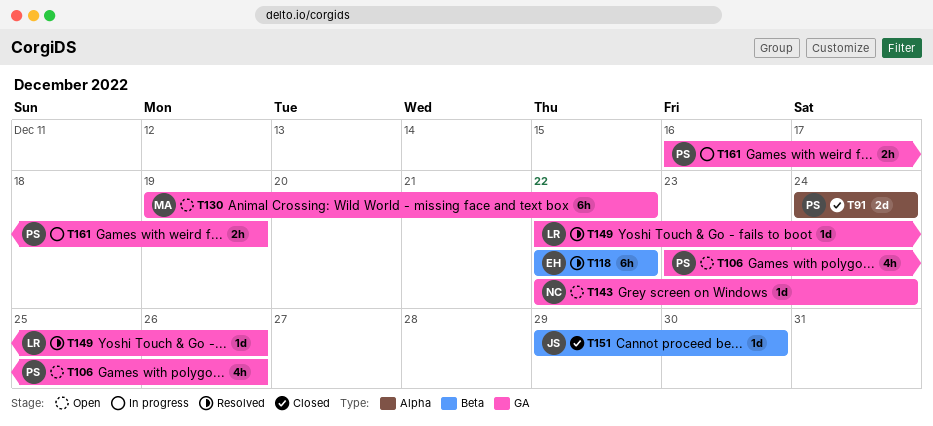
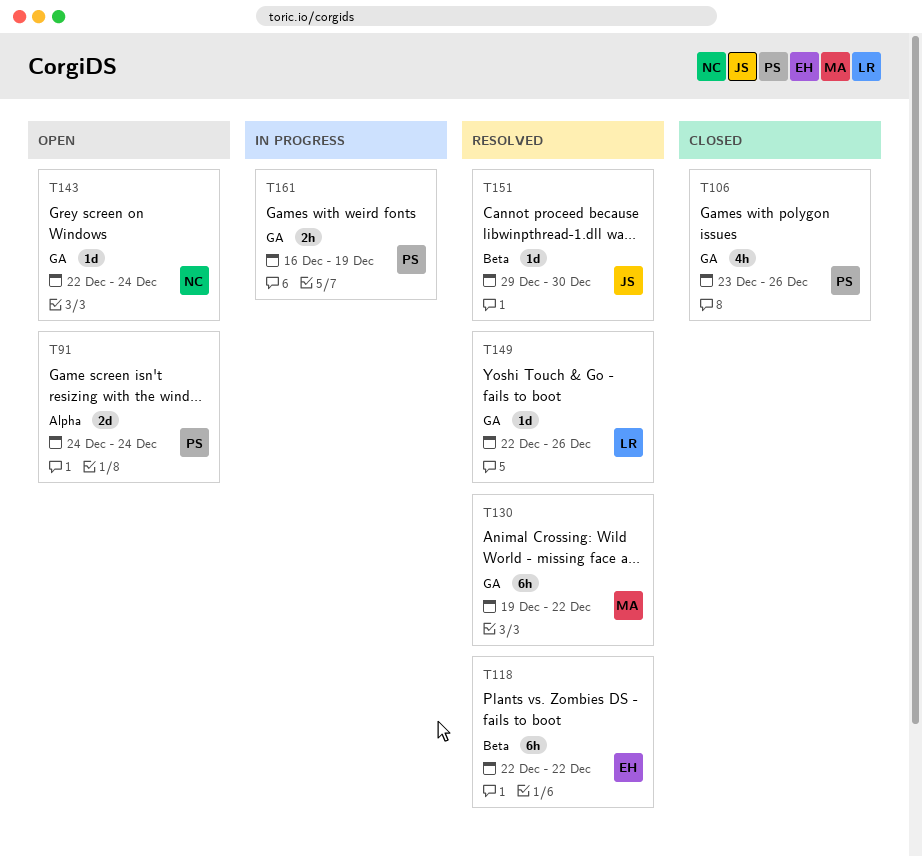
T91, status: Closed -> Open
T106, status: Open -> Closed
T130, status: Open -> Resolved
T151, status: Closed -> Resolved

